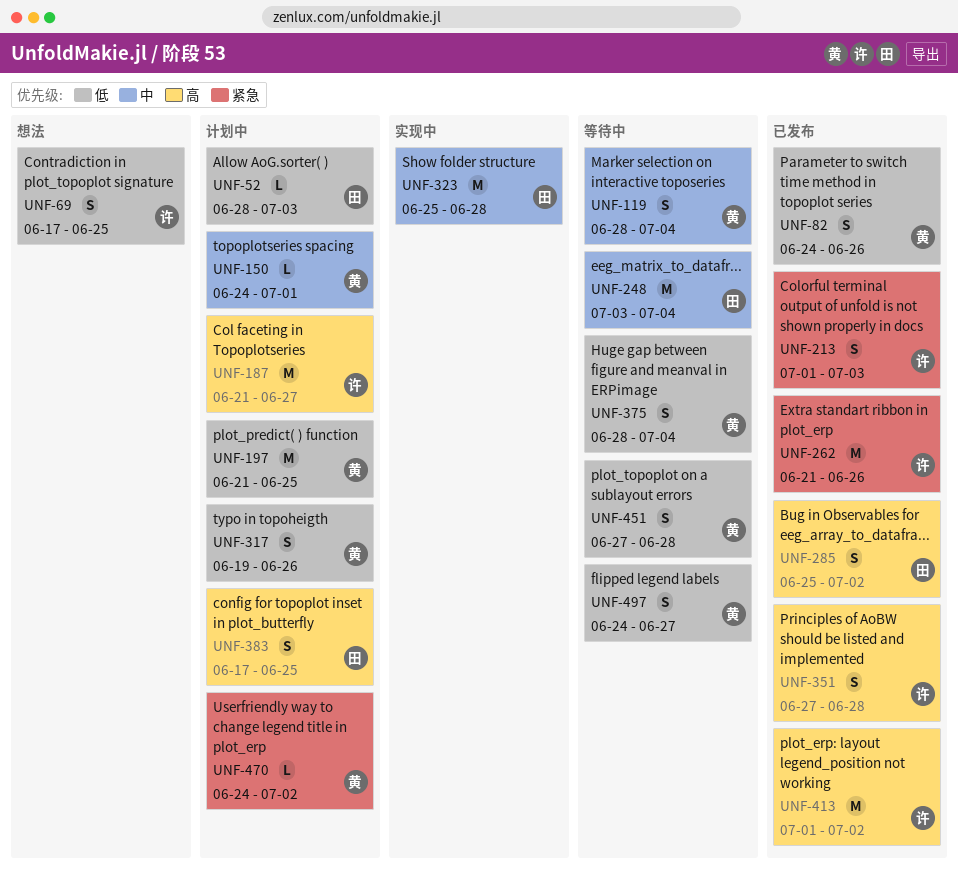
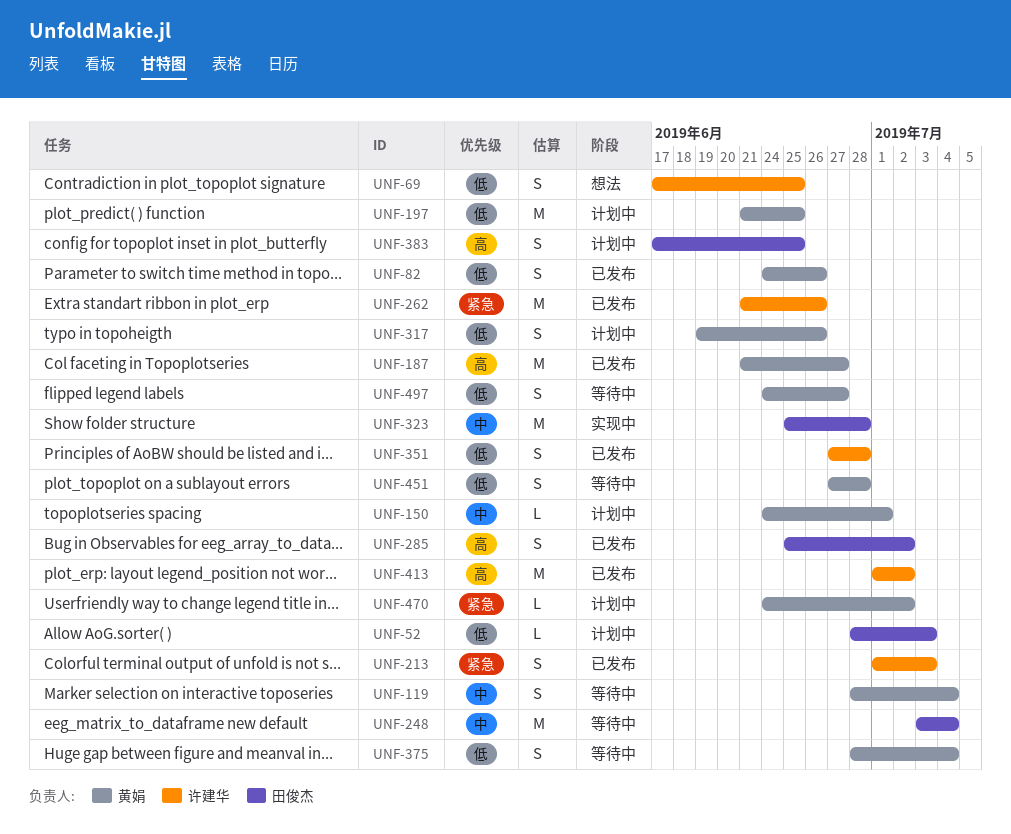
UNF-187, status: 计划中 -> 已发布
UNF-187, owner: 许建华 -> 黄娟
UNF-351, priority: 高 -> 低

